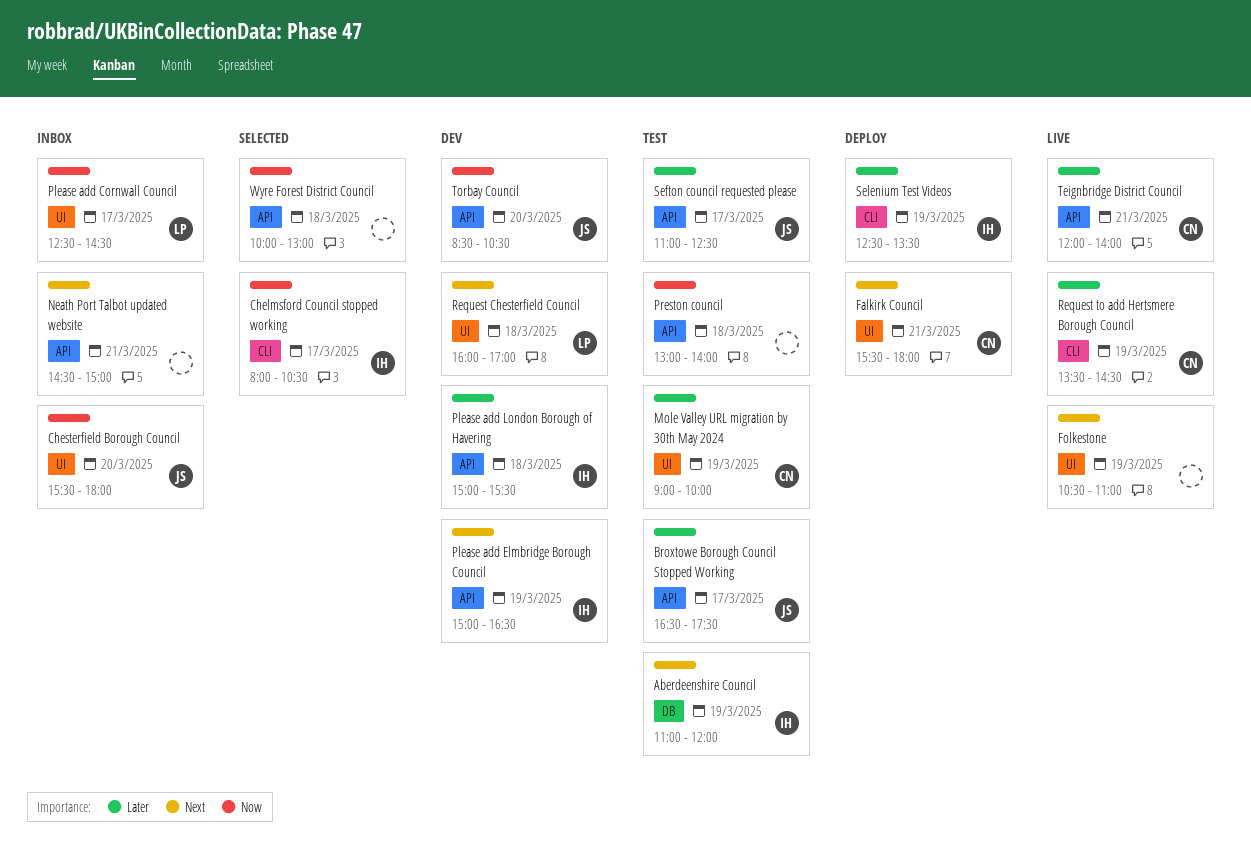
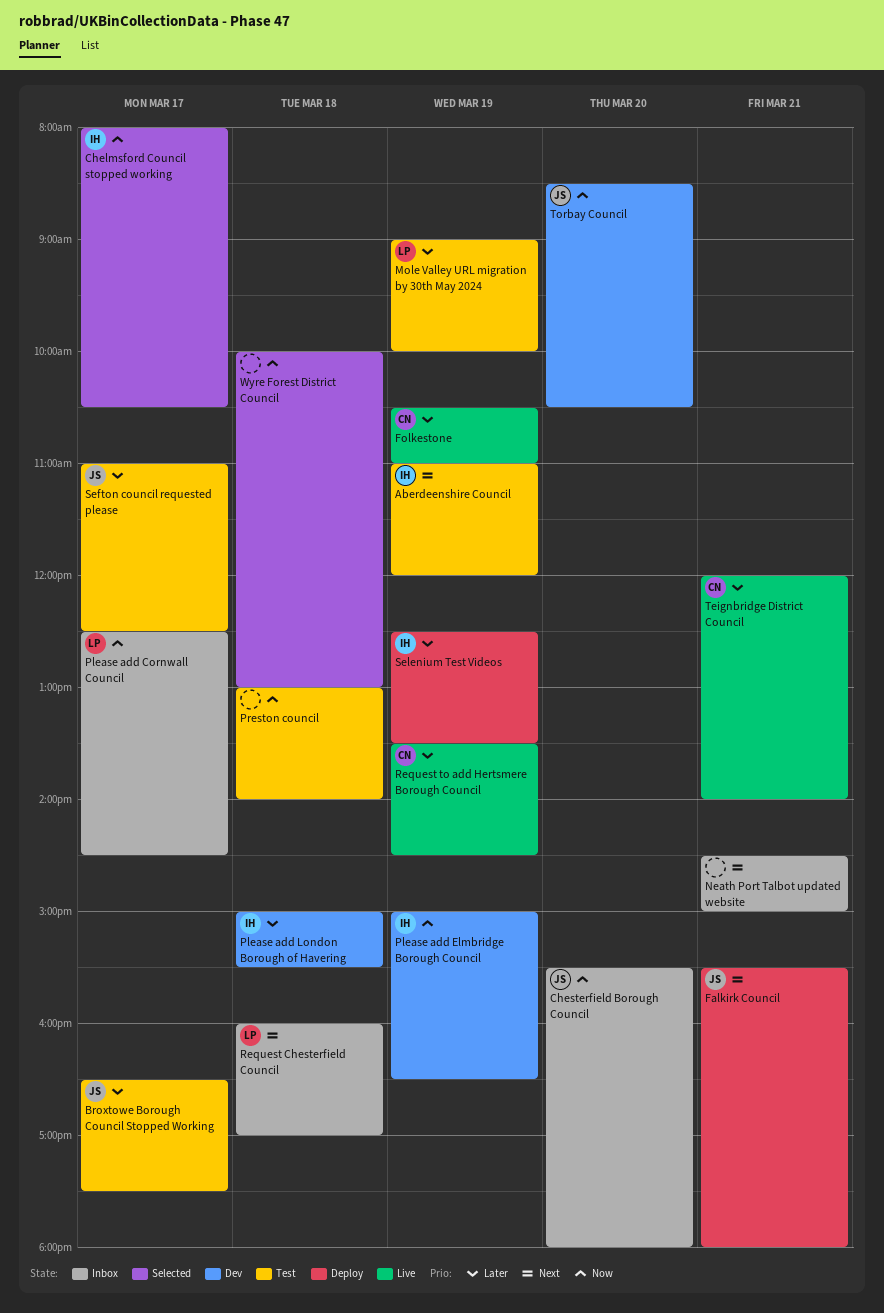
Falkirk Council, owner: CN -> JS
Folkestone, owner: none -> CN
Folkestone, priority: Next -> Later
Mole Valley URL migration by 30th May 2024, owner: CN -> LP
Please add Elmbridge Borough Council, priority: Next -> Now
Request Chesterfield Council, status: Dev -> Inbox

